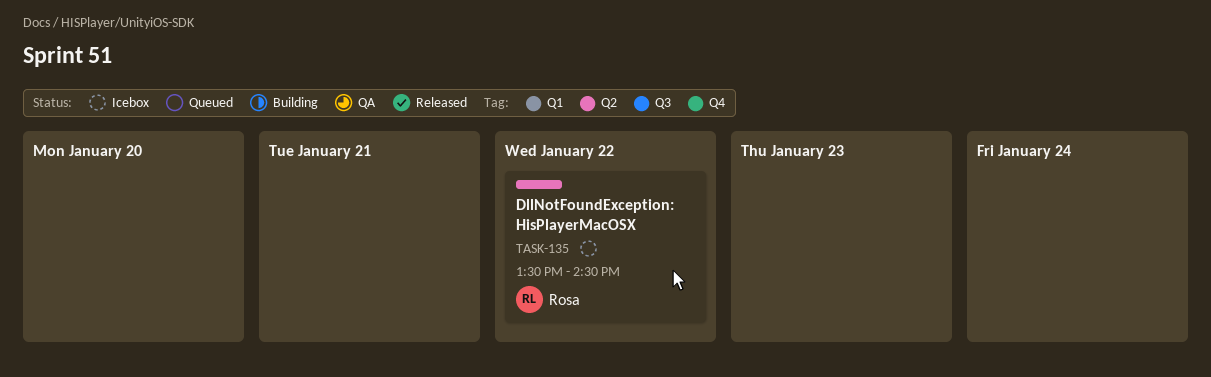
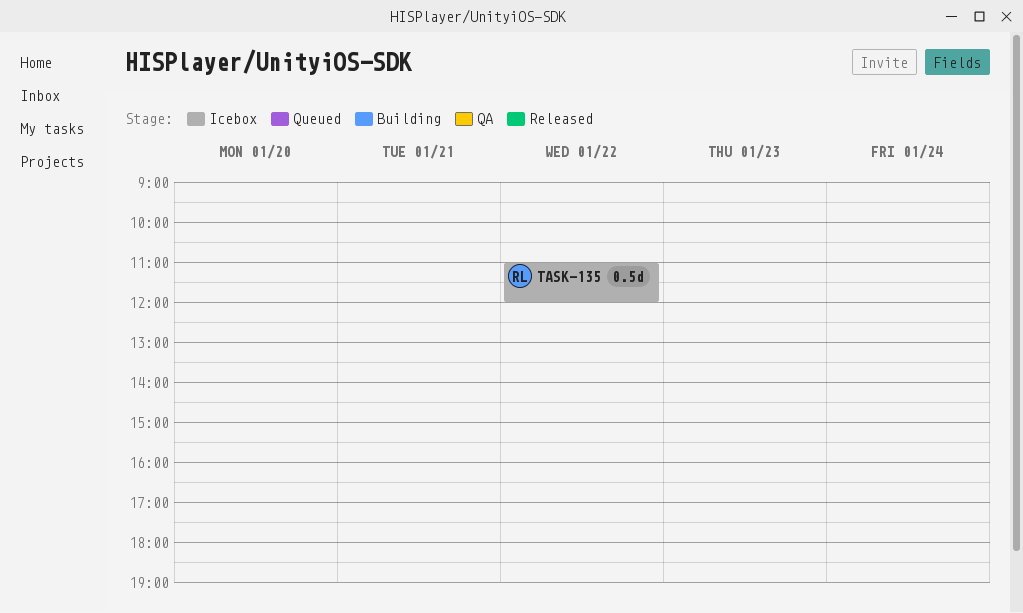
TASK-135, begins: 13:30 -> 11:00
TASK-135, ends: 14:30 -> 12:00

